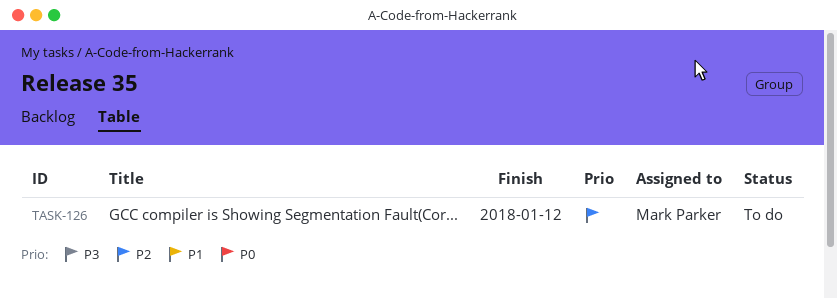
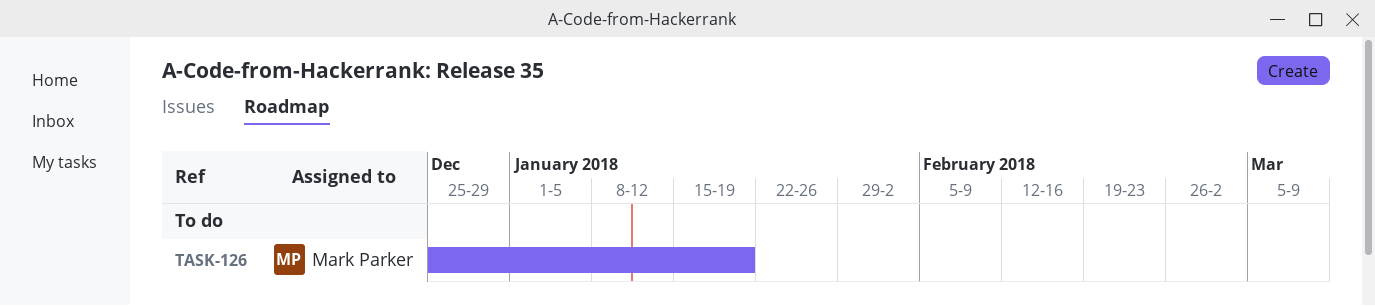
TASK-126, due: Jan 12 -> Jan 19

